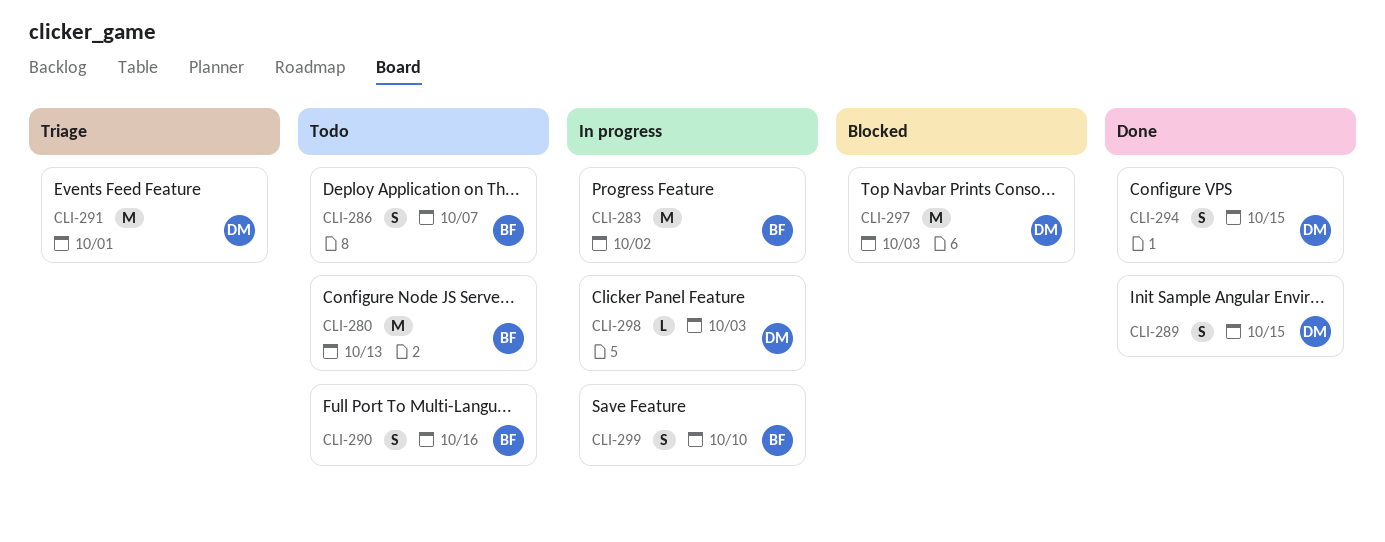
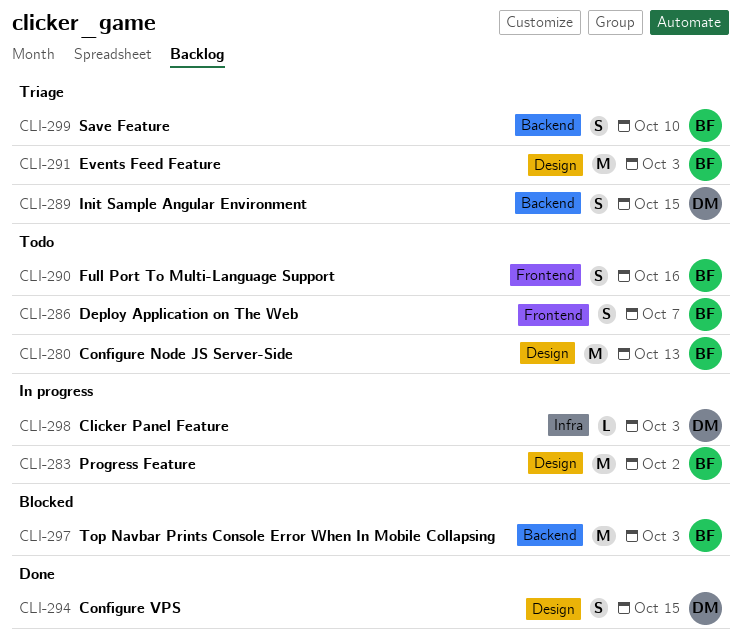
CLI-289, status: Done -> Triage
CLI-291, owner: DM -> BF
CLI-291, due: Oct 1 -> Oct 3
CLI-297, owner: DM -> BF
CLI-299, status: In progress -> Triage

